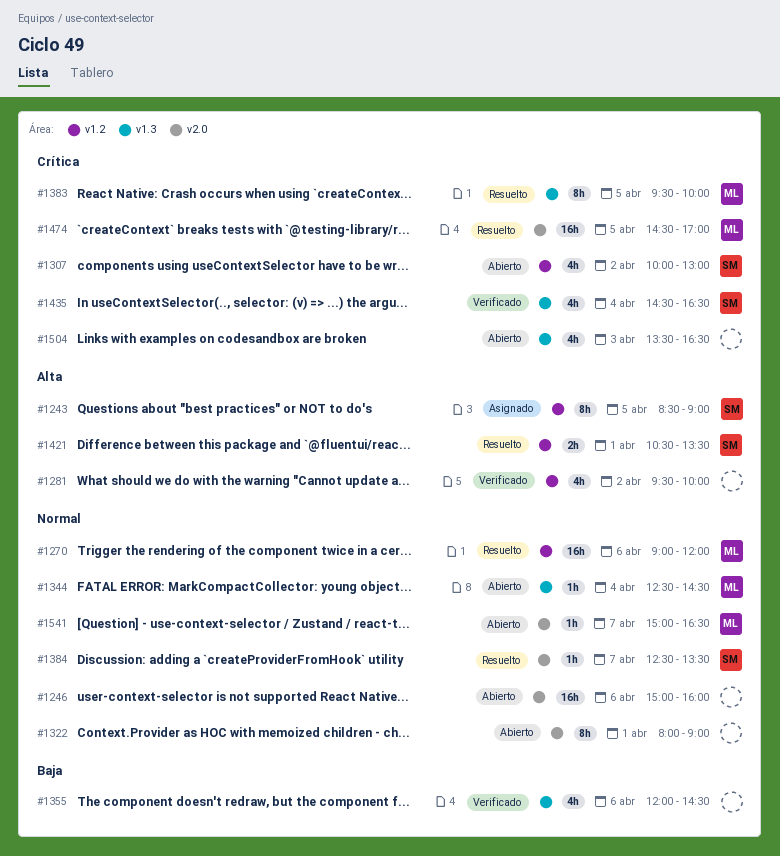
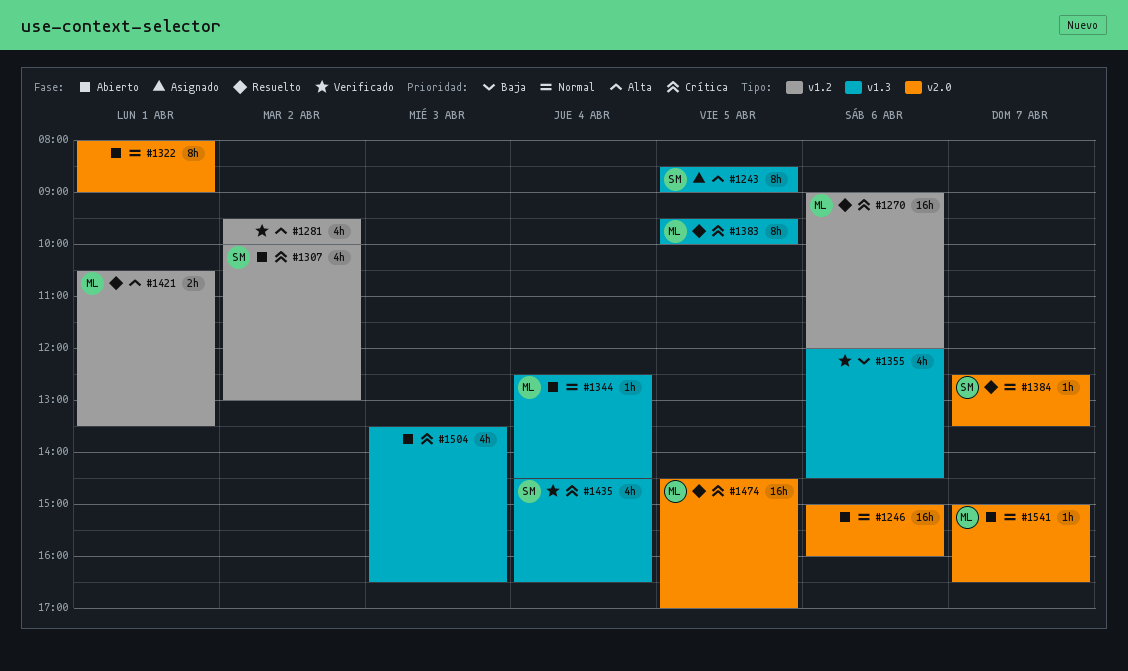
#1243, label: v1.2 -> v1.3
#1270, priority: Normal -> Crítica
#1421, owner: SM -> ML

